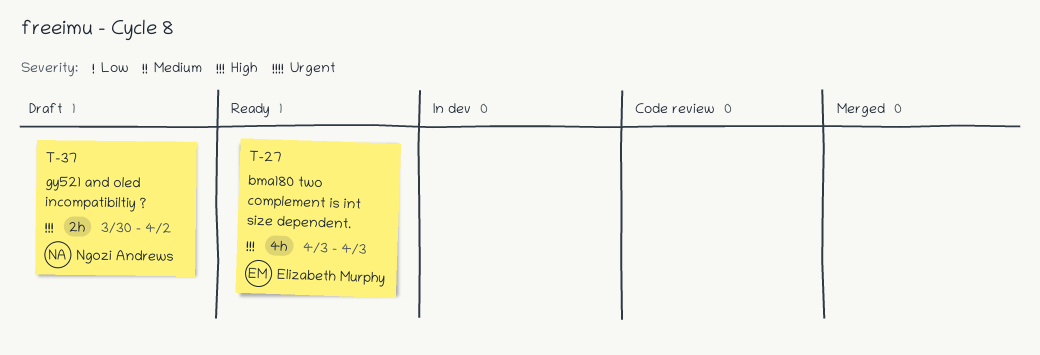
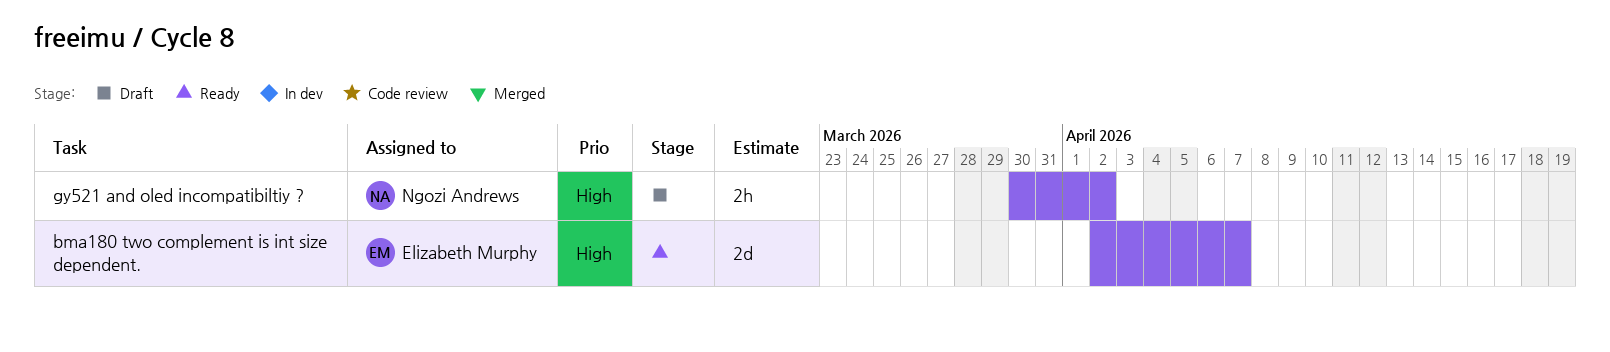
bma180 two complement is int size dependent., estimate: 4h -> 2d
bma180 two complement is int size dependent., start: Apr 3 -> Apr 2
bma180 two complement is int size dependent., due: Apr 3 -> Apr 7

